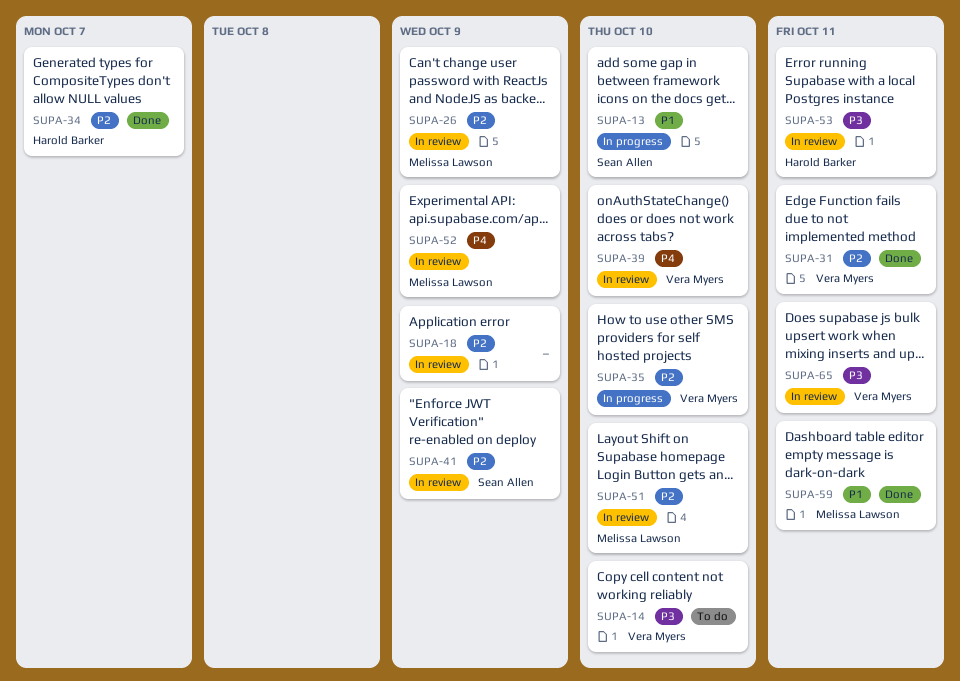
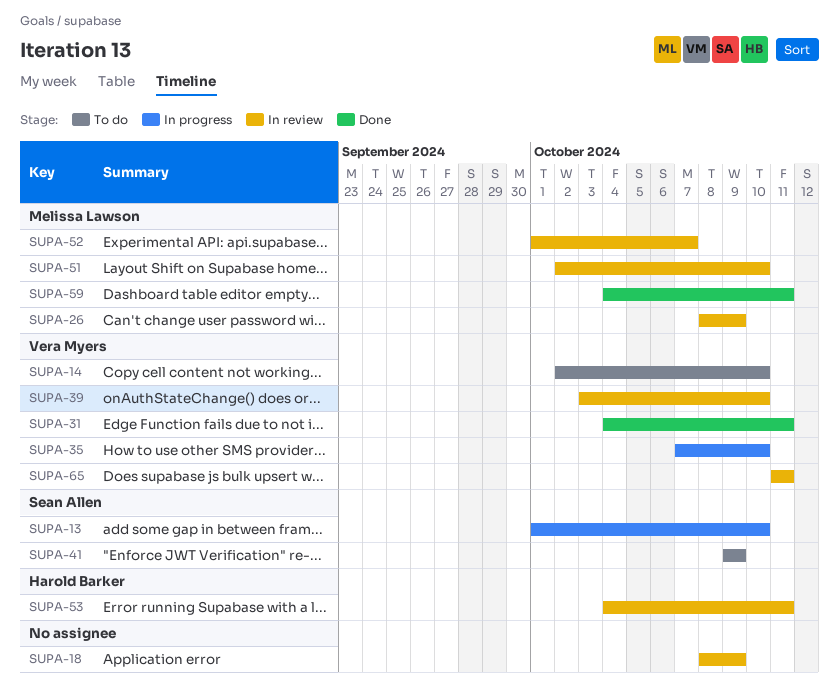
SUPA-34: present -> none
SUPA-41, status: In review -> To do
SUPA-52, due: Oct 9 -> Oct 7

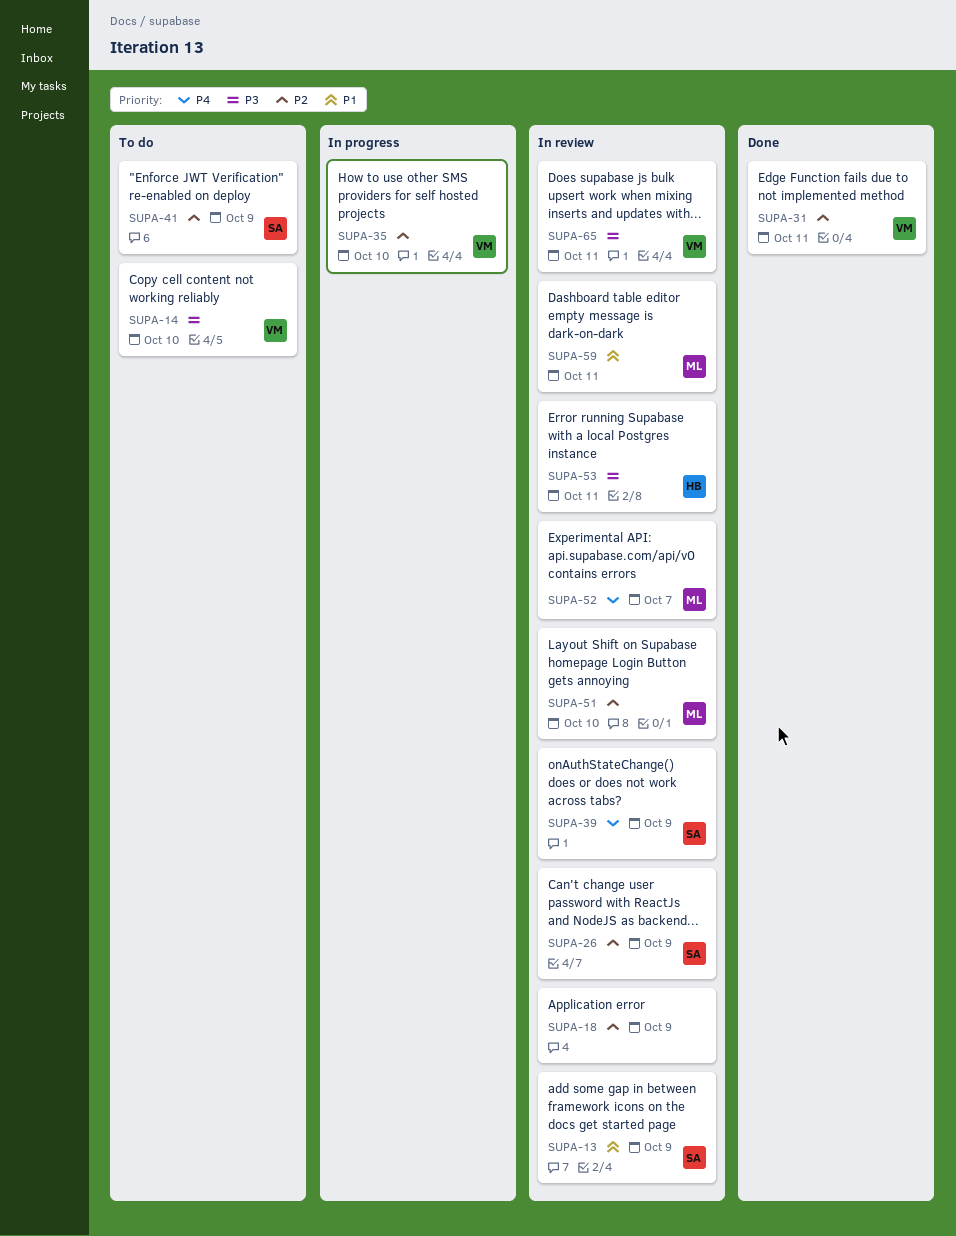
SUPA-13, status: In progress -> In review
SUPA-13, due: Oct 10 -> Oct 9
SUPA-26, owner: Melissa Lawson -> Sean Allen
SUPA-39, owner: Vera Myers -> Sean Allen
SUPA-39, due: Oct 10 -> Oct 9
SUPA-59, status: Done -> In review

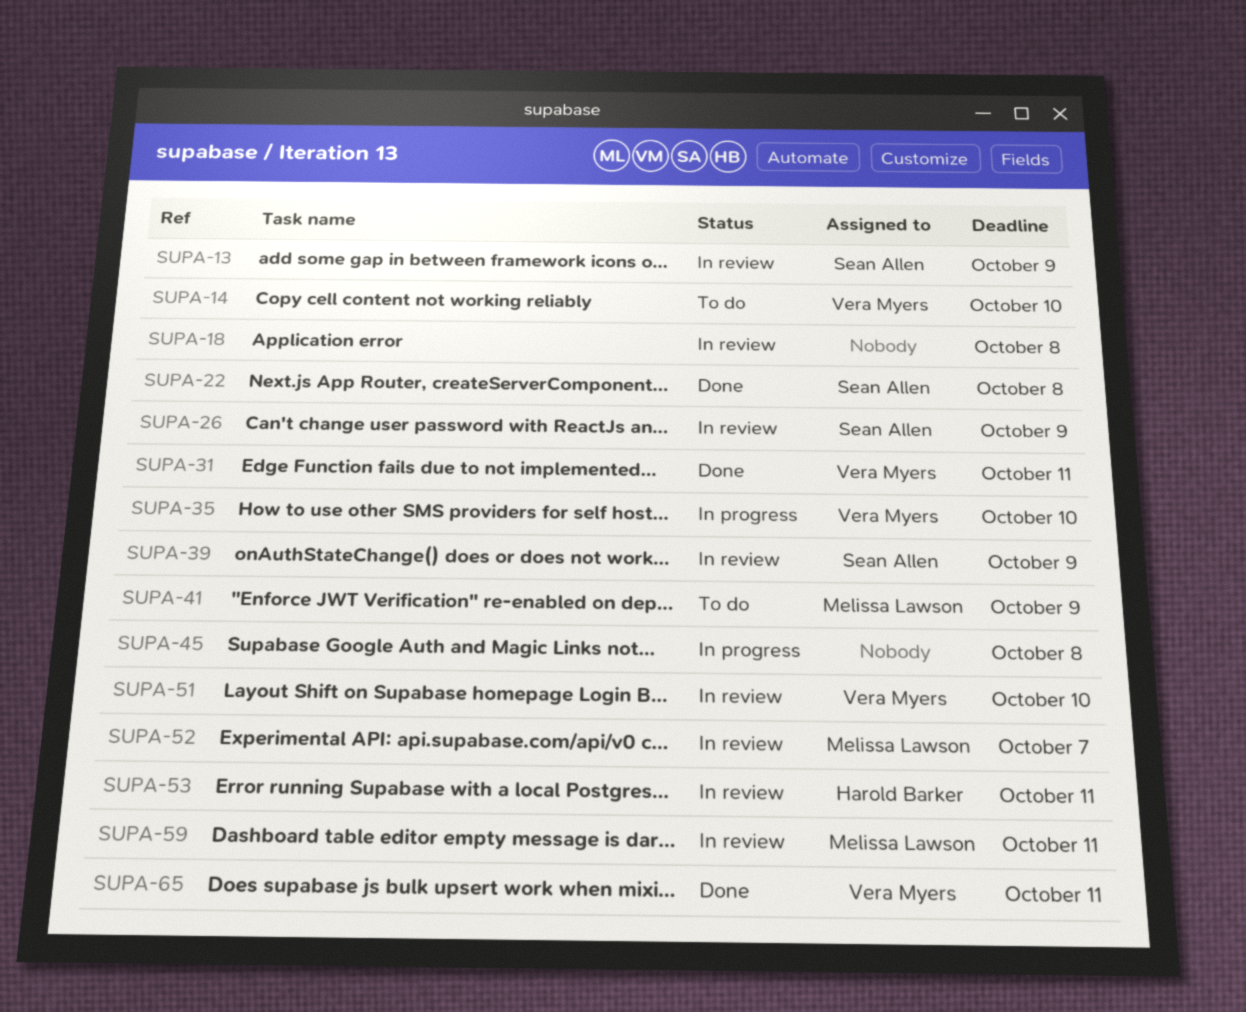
SUPA-18, due: Oct 9 -> Oct 8
SUPA-22: none -> present
SUPA-41, owner: Sean Allen -> Melissa Lawson
SUPA-45: none -> present
SUPA-51, owner: Melissa Lawson -> Vera Myers
SUPA-65, status: In review -> Done

